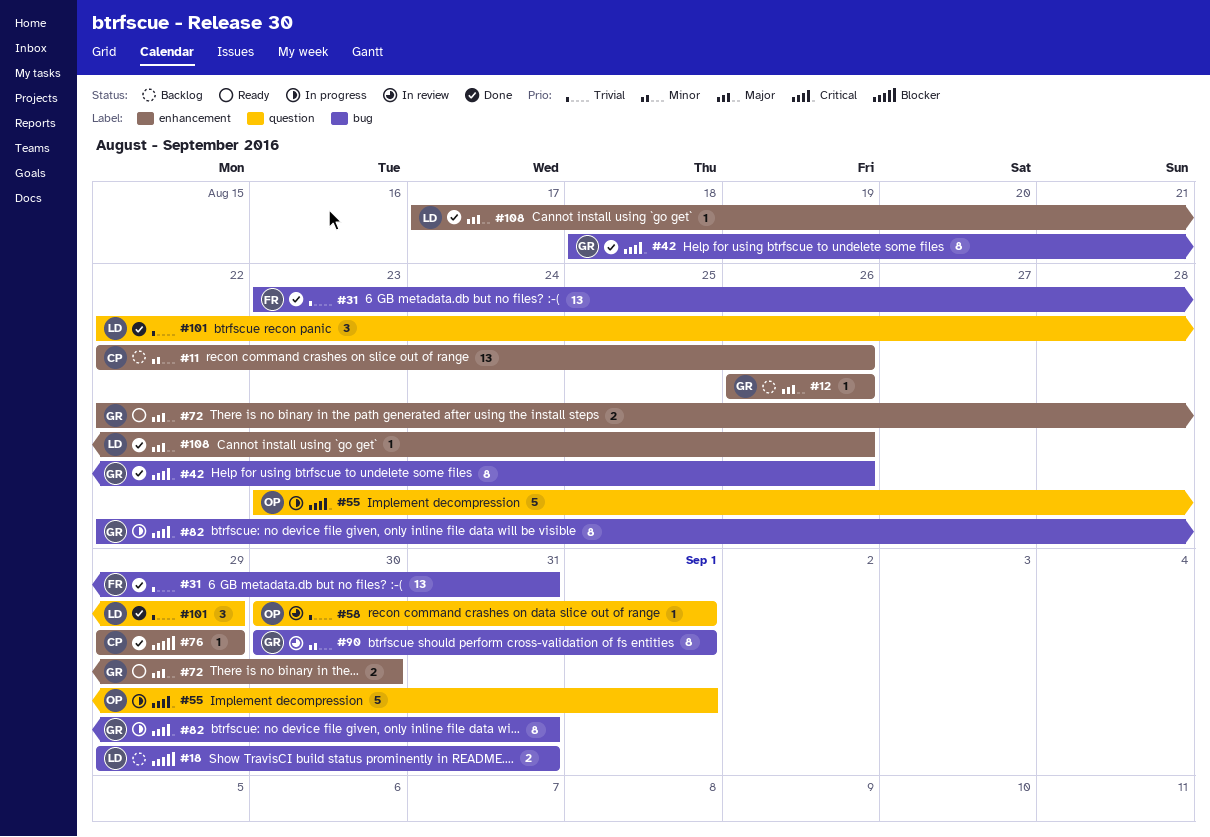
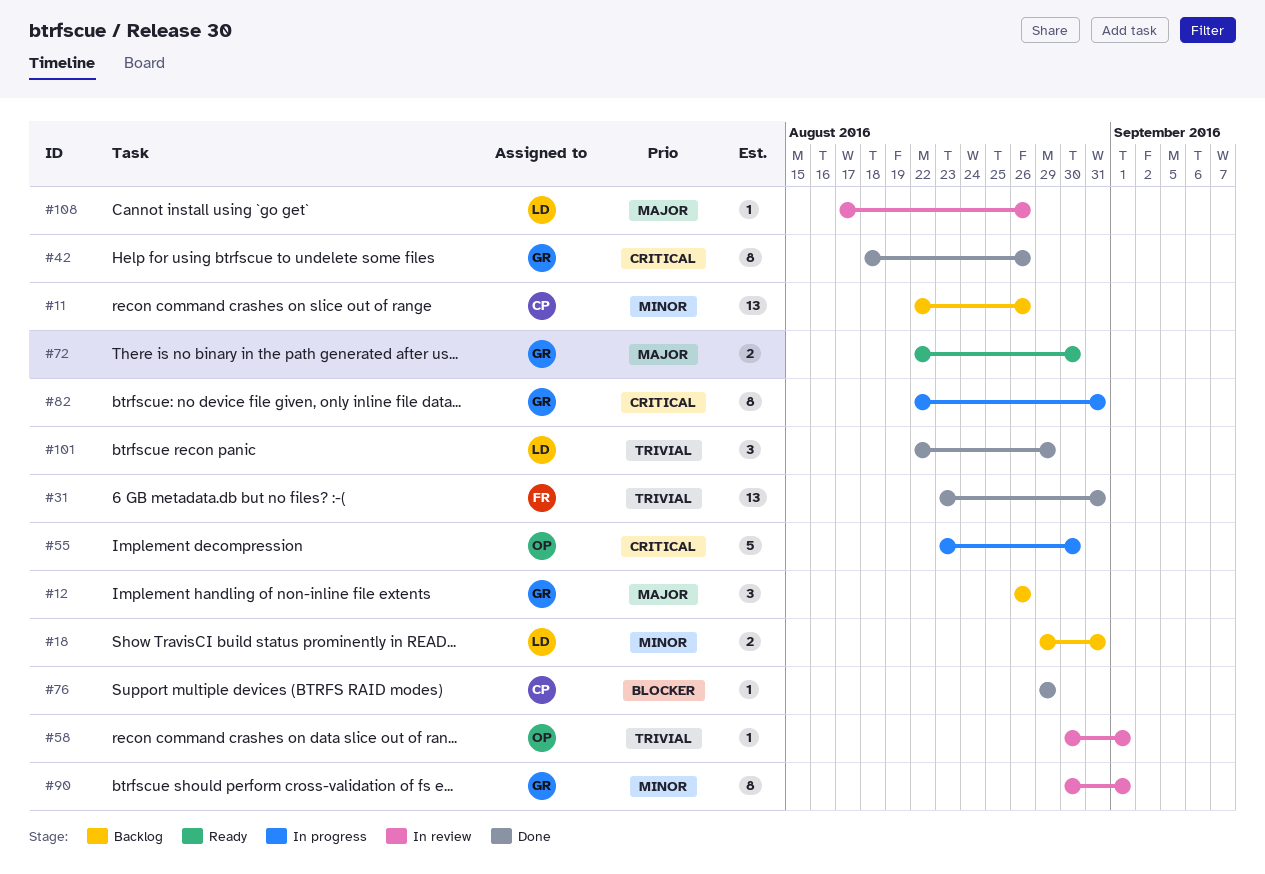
#12, estimate: 1 -> 3
#18, priority: Blocker -> Minor
#55, due: Sep 1 -> Aug 30
#108, status: Done -> In review

